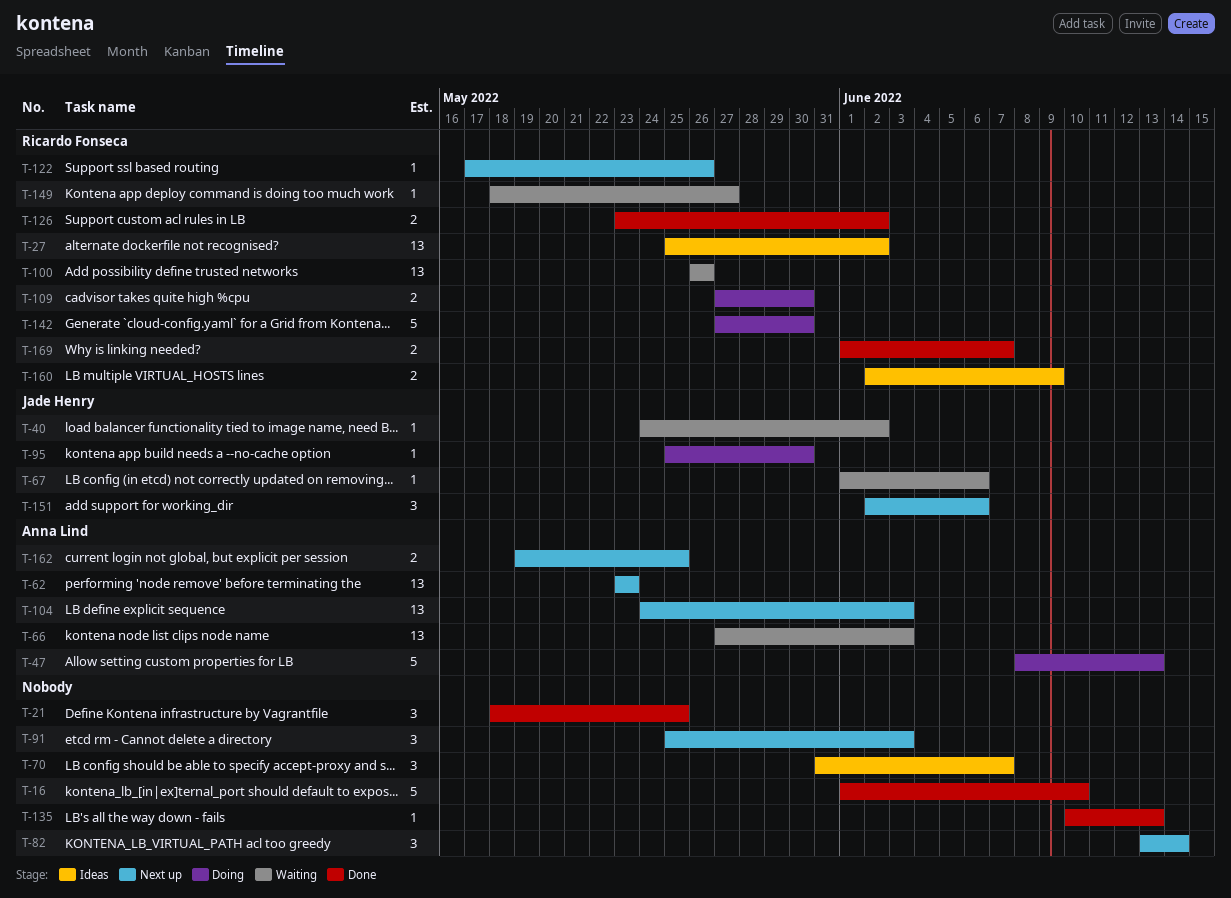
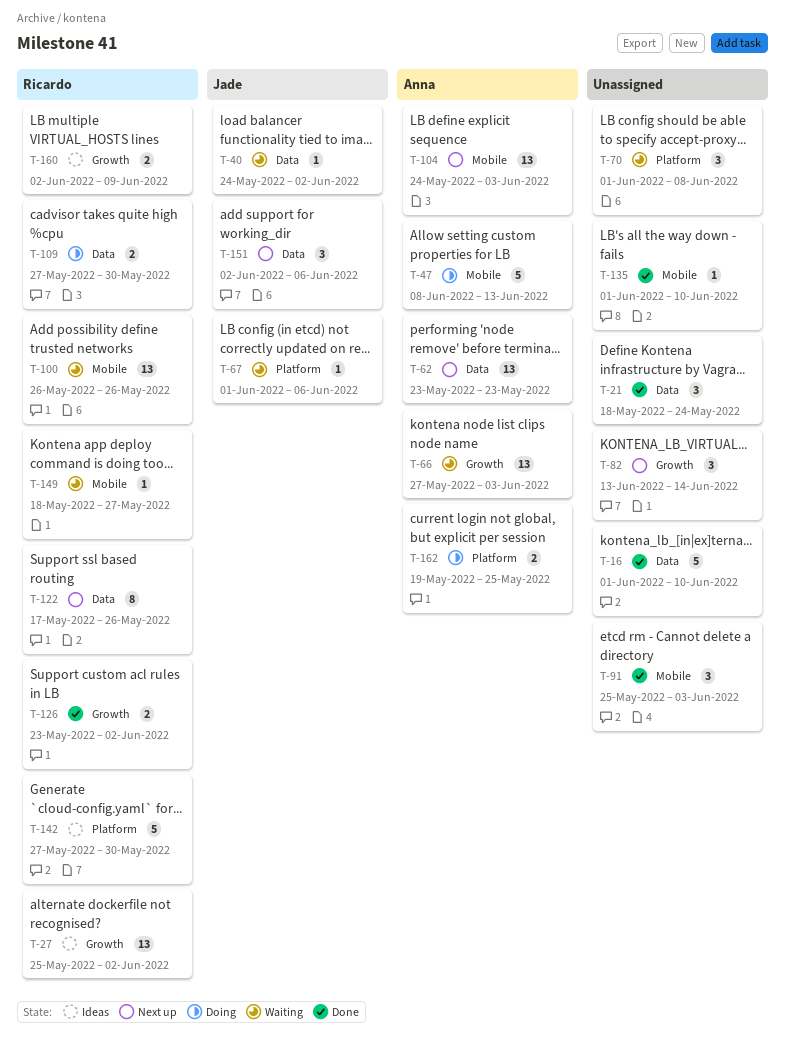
T-21, due: May 25 -> May 24
T-70, status: Ideas -> Waiting
T-70, start: May 31 -> Jun 1
T-70, due: Jun 7 -> Jun 8
T-91, status: Next up -> Done
T-95: present -> none
T-122, estimate: 1 -> 8
T-135, start: Jun 10 -> Jun 1
T-135, due: Jun 13 -> Jun 10
T-142, status: Doing -> Ideas
T-162, status: Next up -> Doing
T-169: present -> none

